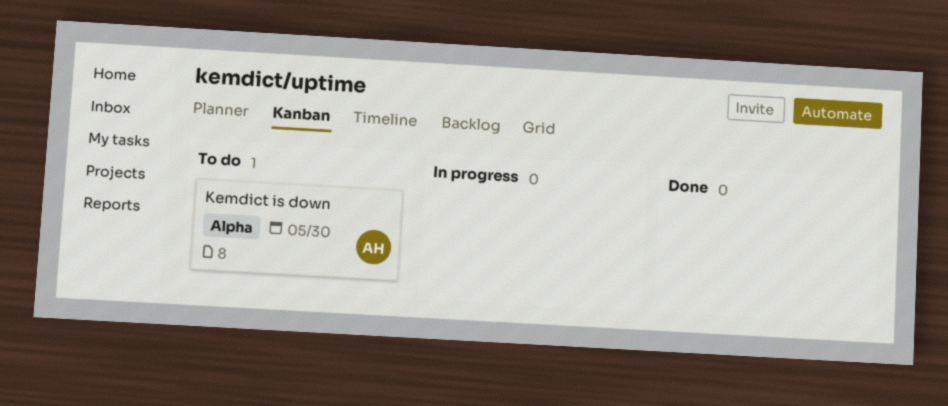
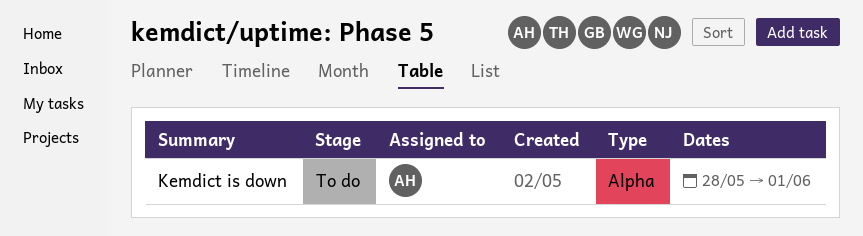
Kemdict is down, due: May 30 -> Jun 1

